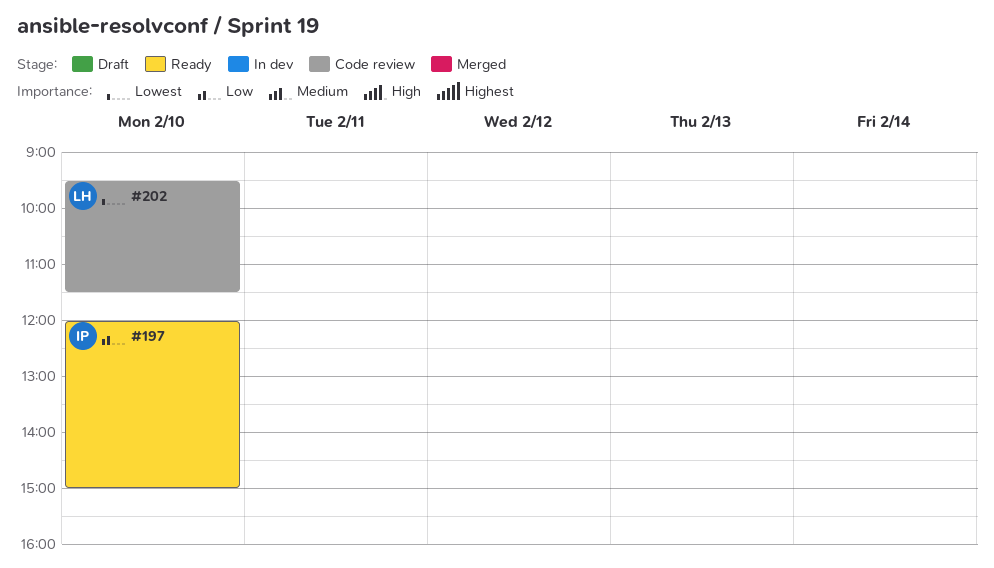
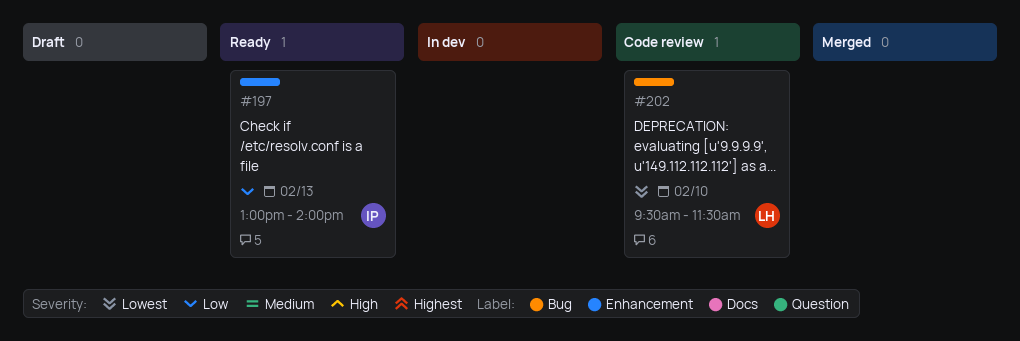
#197, day: Feb 10 -> Feb 13
#197, begins: 12:00 -> 13:00
#197, ends: 15:00 -> 14:00

